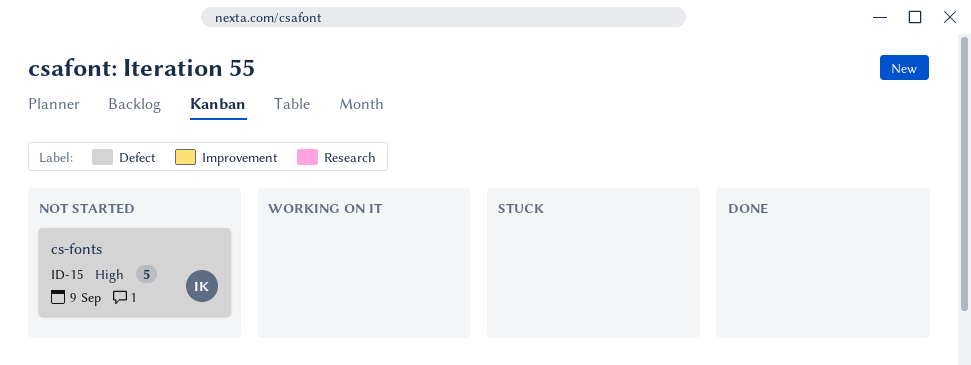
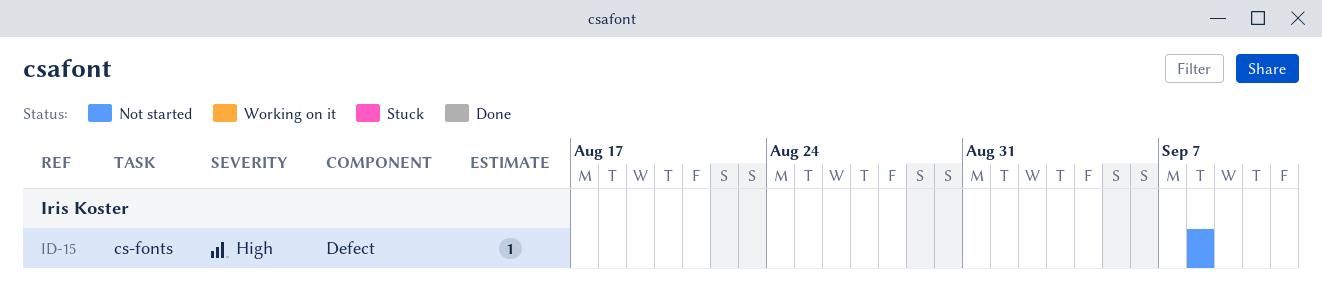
ID-15, estimate: 5 -> 1
ID-15, due: Sep 9 -> Sep 8

